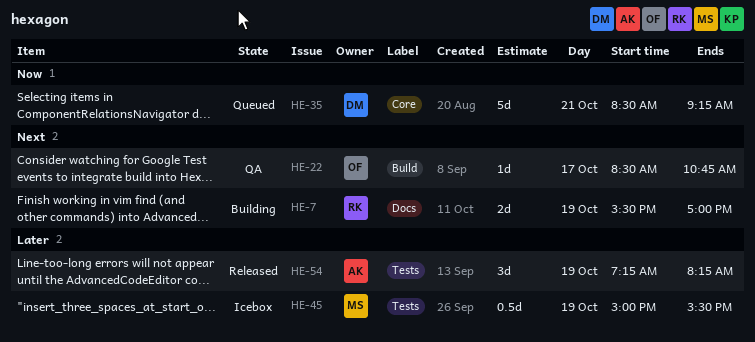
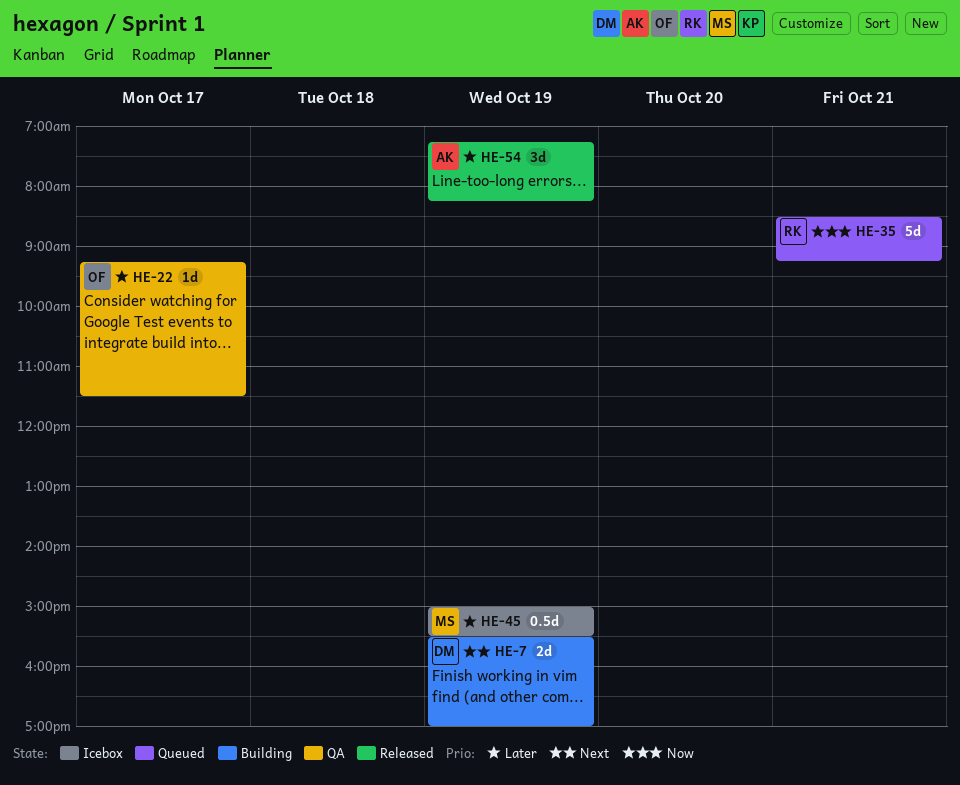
HE-7, owner: RK -> DM
HE-22, priority: Next -> Later
HE-22, begins: 08:30 -> 09:15
HE-22, ends: 10:45 -> 11:30
HE-35, owner: DM -> RK

